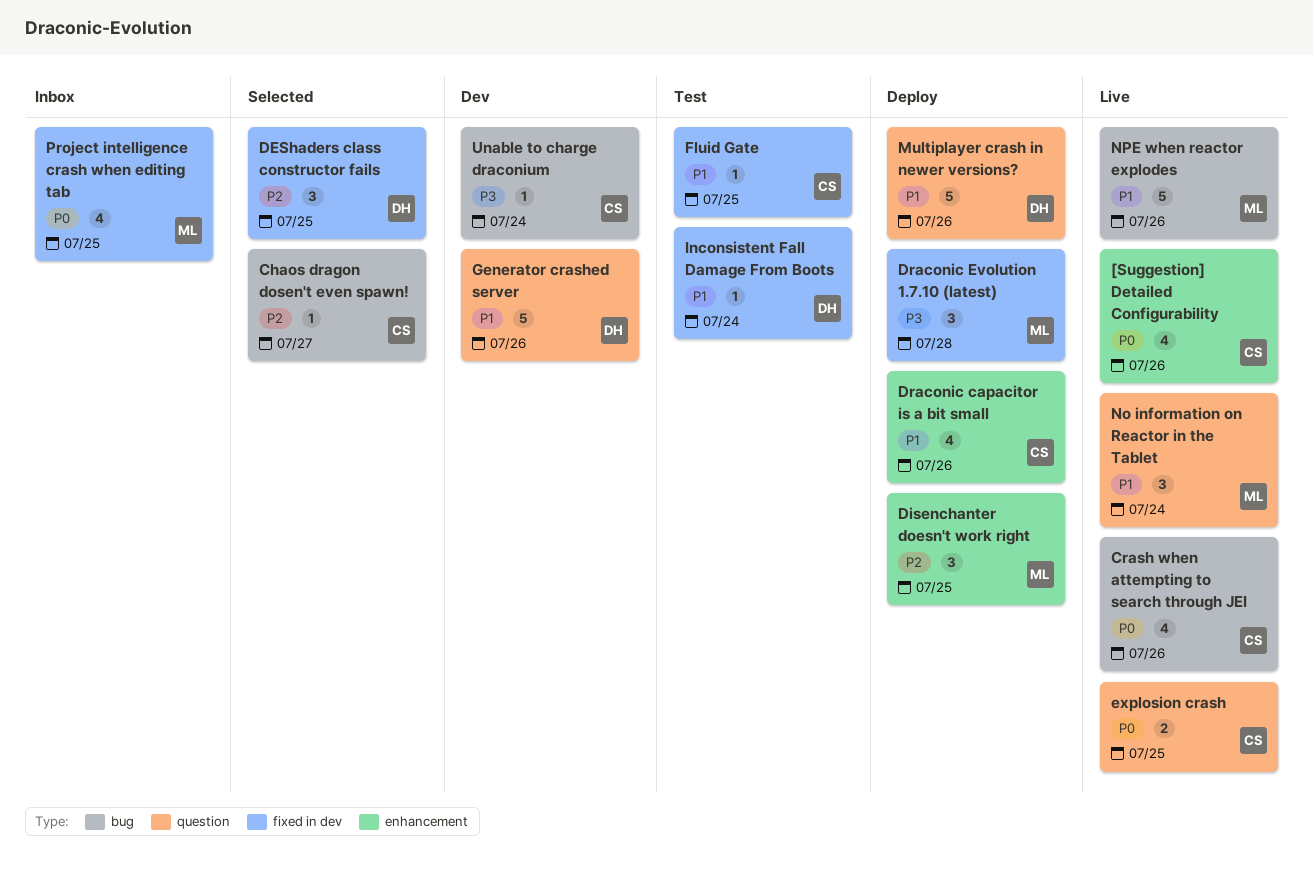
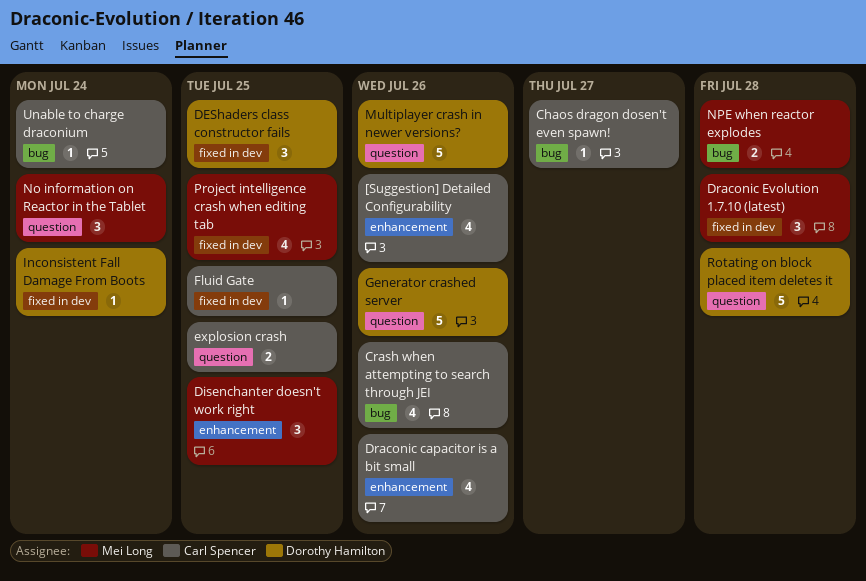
NPE when reactor explodes, estimate: 5 -> 2
NPE when reactor explodes, due: Jul 26 -> Jul 28
Rotating on block placed item deletes it: none -> present

